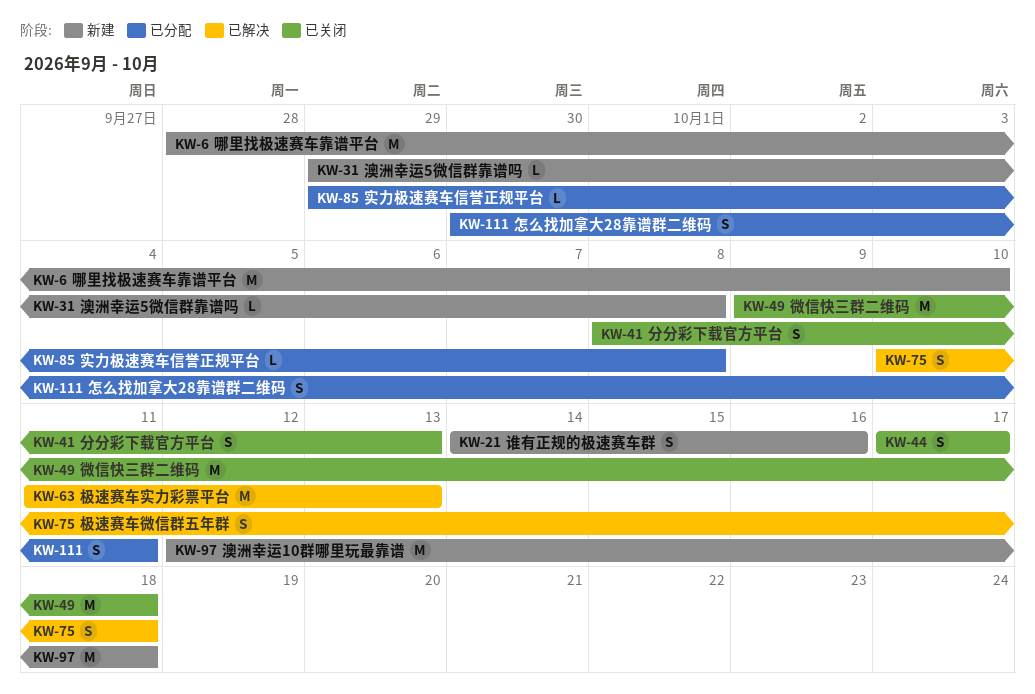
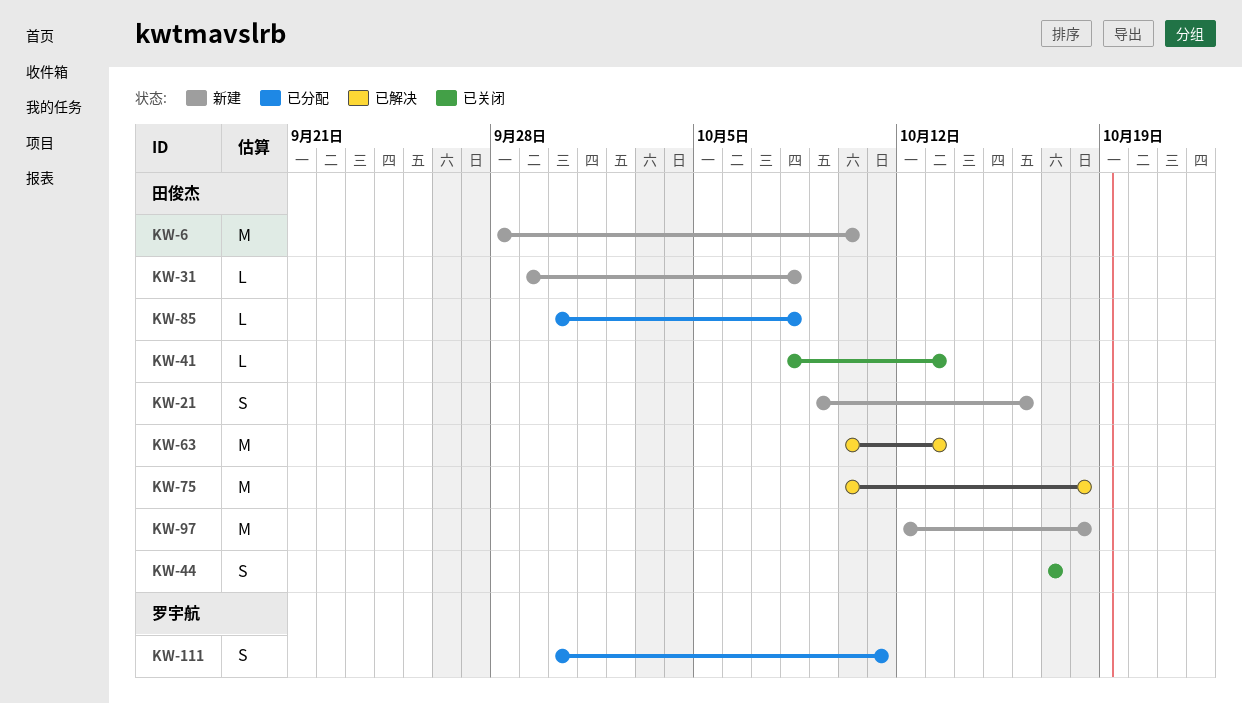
KW-21, start: Oct 14 -> Oct 9
KW-41, estimate: S -> L
KW-49: present -> none
KW-63, start: Oct 11 -> Oct 10
KW-75, estimate: S -> M
KW-85, start: Sep 29 -> Sep 30

